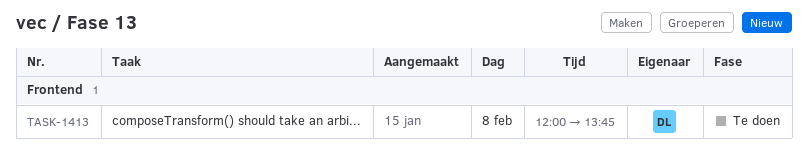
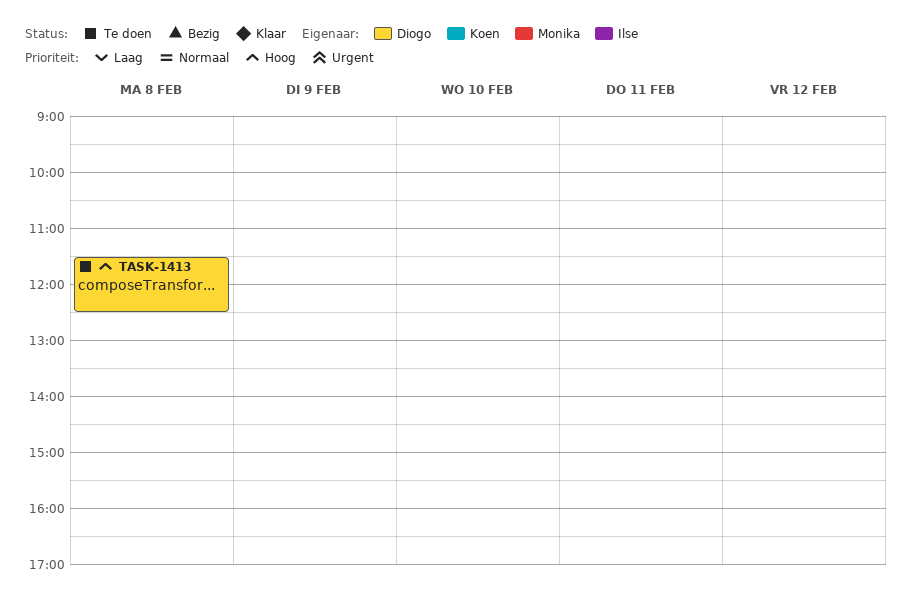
TASK-1413, begins: 12:00 -> 11:30
TASK-1413, ends: 13:45 -> 12:30

